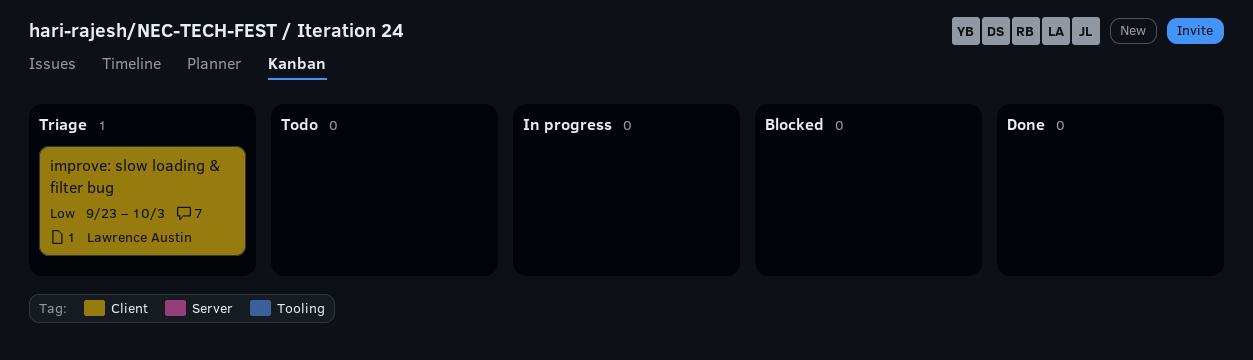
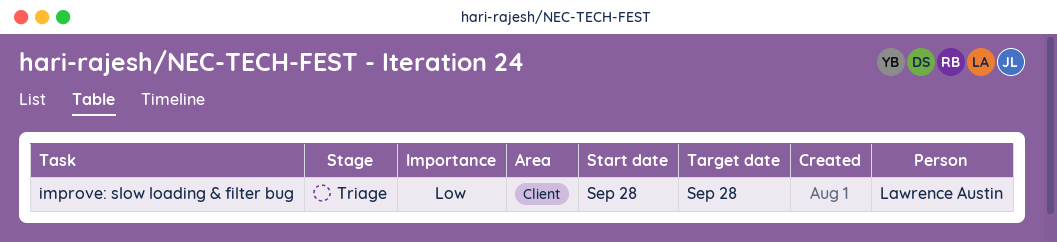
improve: slow loading & filter bug, start: Sep 23 -> Sep 28
improve: slow loading & filter bug, due: Oct 3 -> Sep 28

